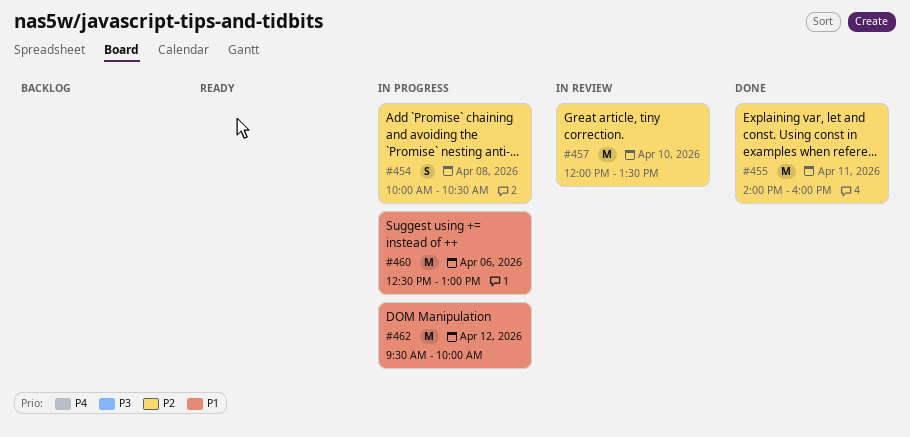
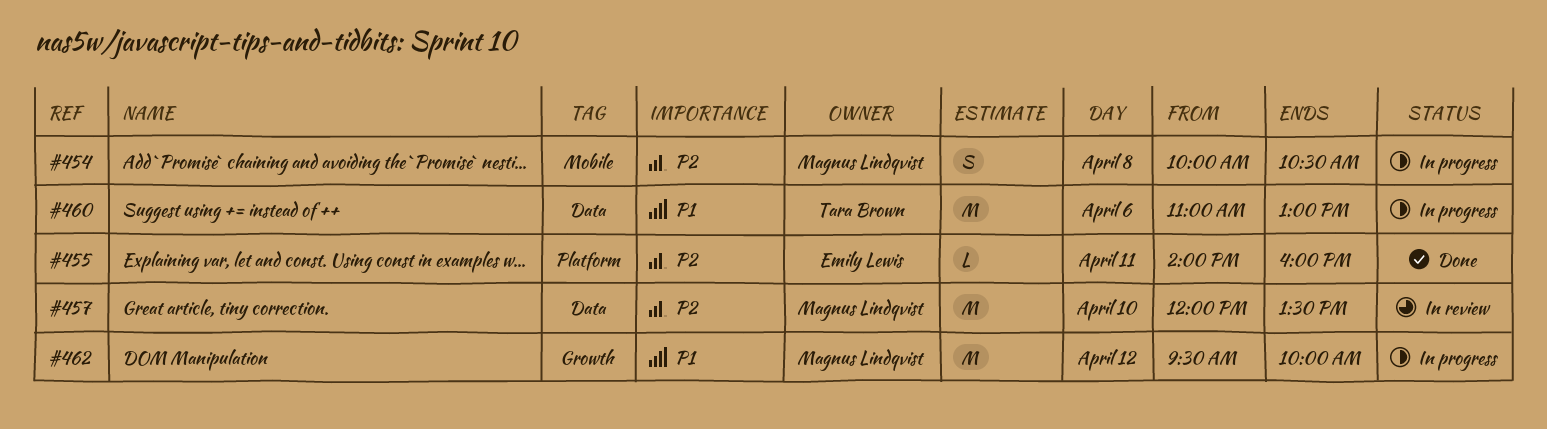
#455, estimate: M -> L
#460, begins: 12:30 -> 11:00

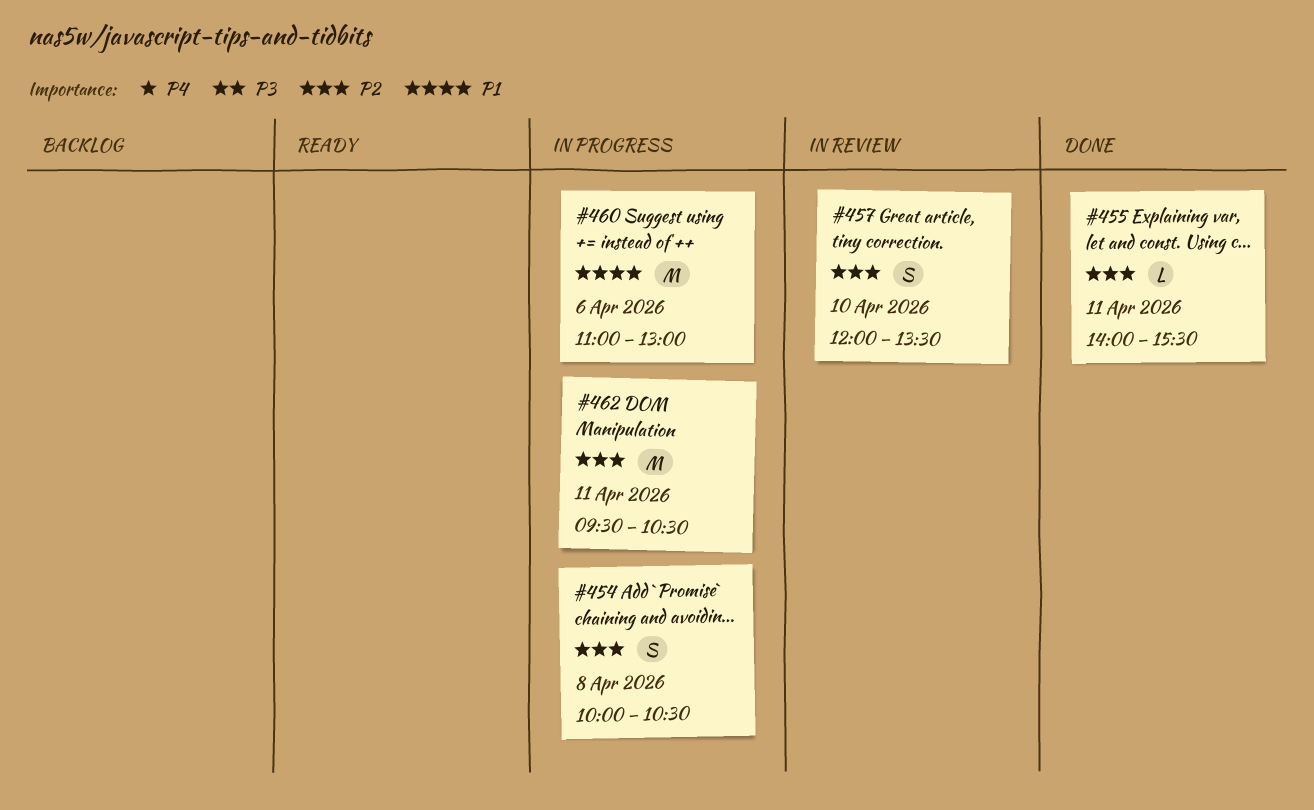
#455, ends: 16:00 -> 15:30
#457, estimate: M -> S
#462, priority: P1 -> P2
#462, day: Apr 12 -> Apr 11
#462, ends: 10:00 -> 10:30

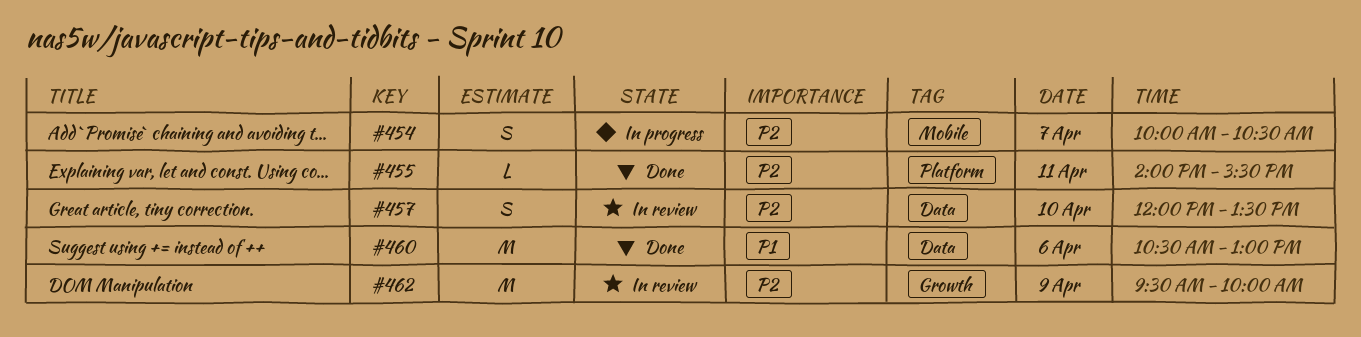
#454, day: Apr 8 -> Apr 7
#460, status: In progress -> Done
#460, begins: 11:00 -> 10:30
#462, status: In progress -> In review
#462, day: Apr 11 -> Apr 9
#462, ends: 10:30 -> 10:00

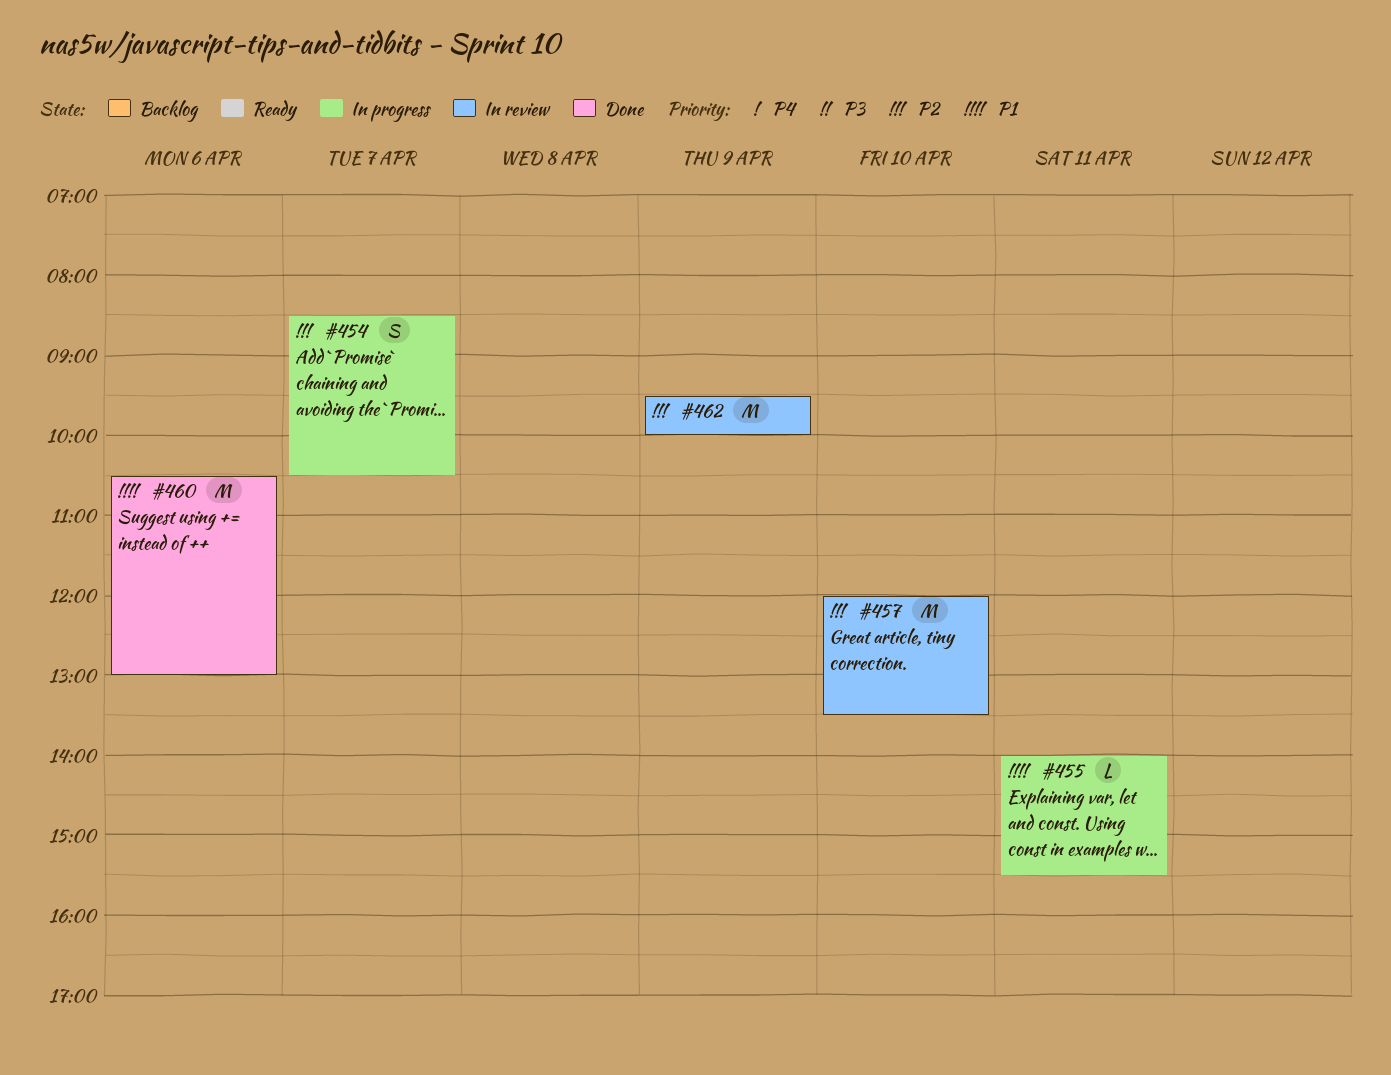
#454, begins: 10:00 -> 08:30
#455, status: Done -> In progress
#455, priority: P2 -> P1
#457, estimate: S -> M

